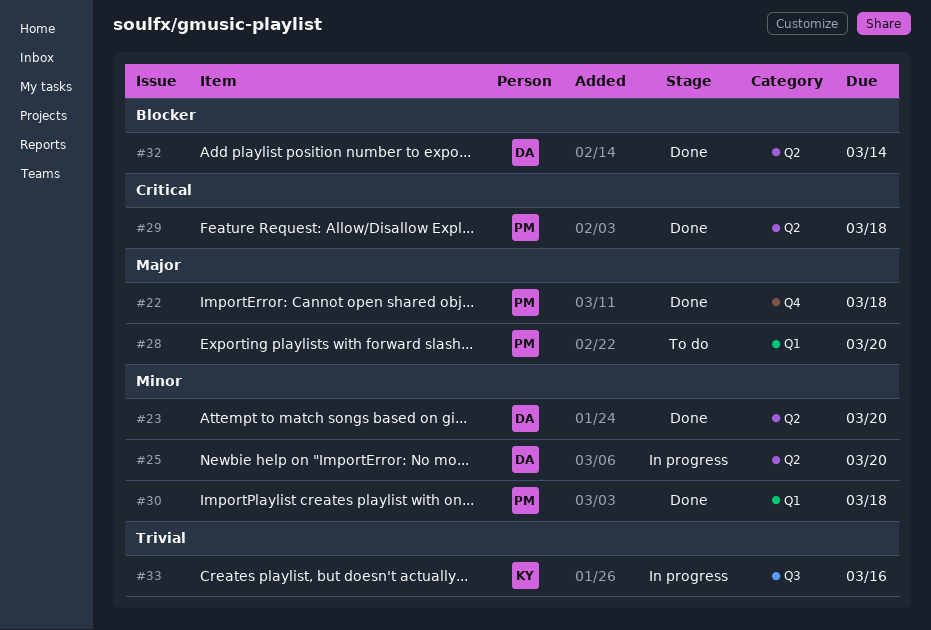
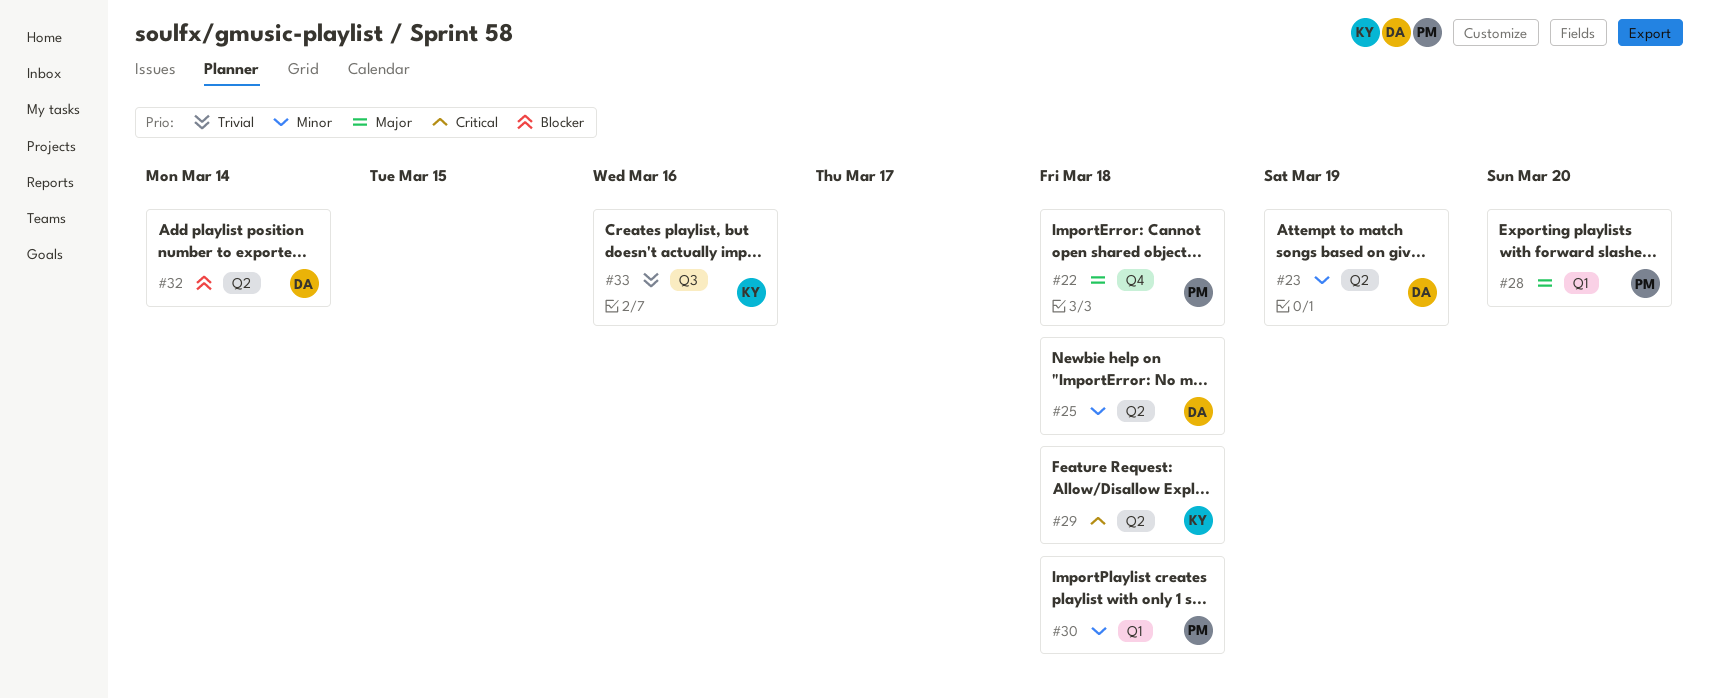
#23, due: Mar 20 -> Mar 19
#25, due: Mar 20 -> Mar 18
#29, owner: PM -> KY

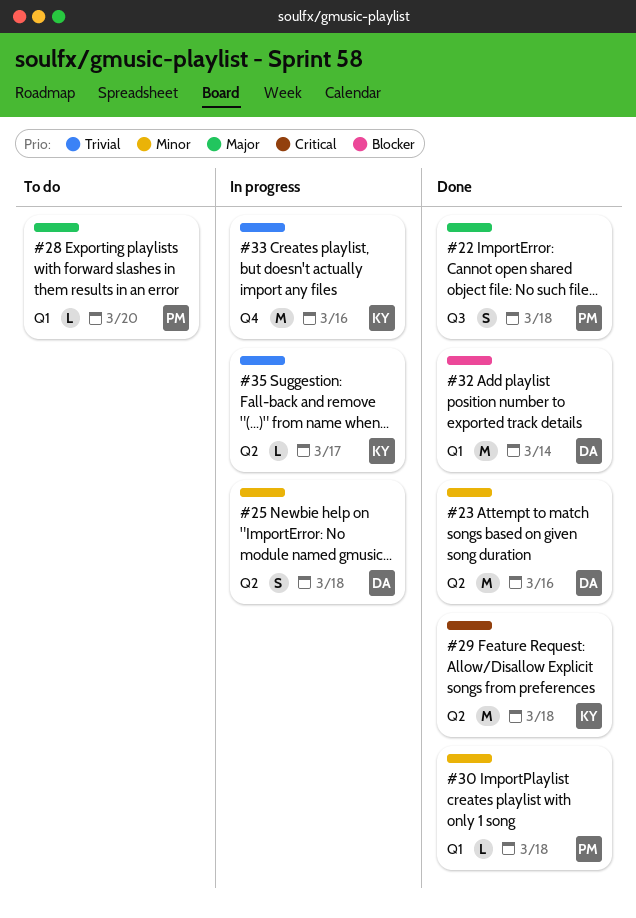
#22, label: Q4 -> Q3
#23, due: Mar 19 -> Mar 16
#32, label: Q2 -> Q1
#33, label: Q3 -> Q4
#35: none -> present

